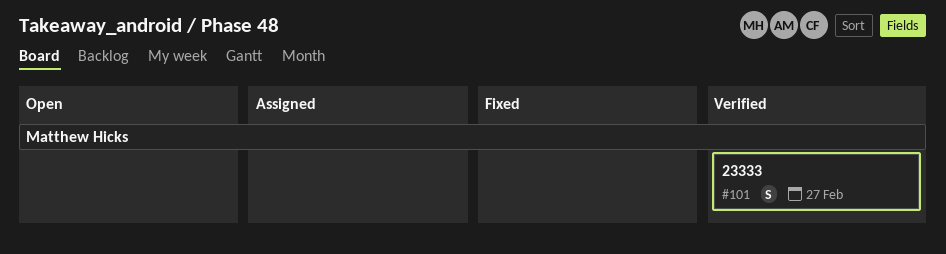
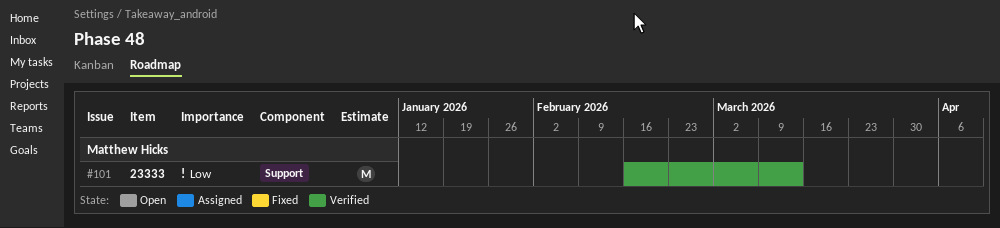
#101, estimate: S -> M
#101, due: Feb 27 -> Mar 13

